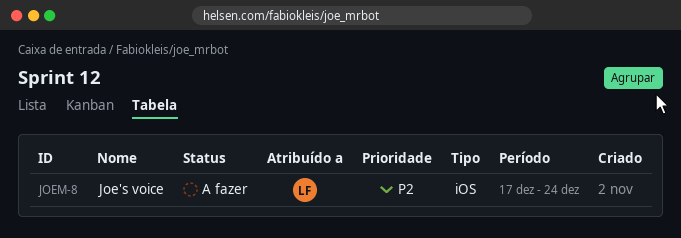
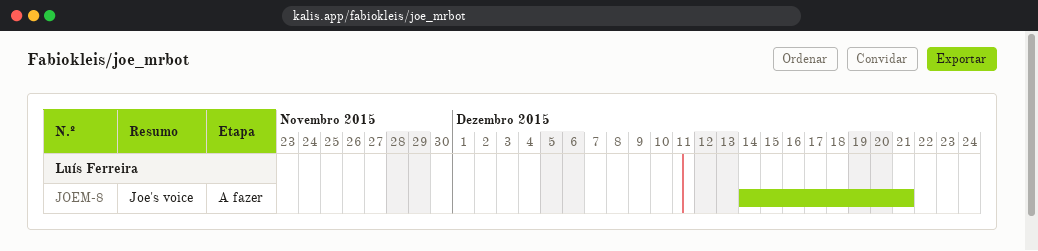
JOEM-8, start: Dec 17 -> Dec 14
JOEM-8, due: Dec 24 -> Dec 21

